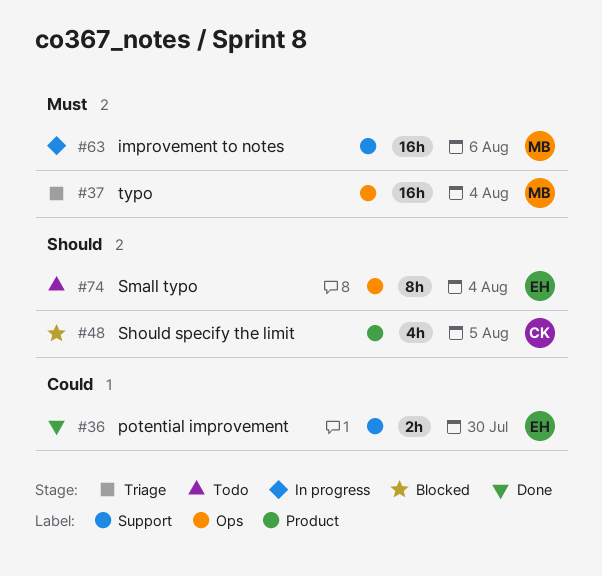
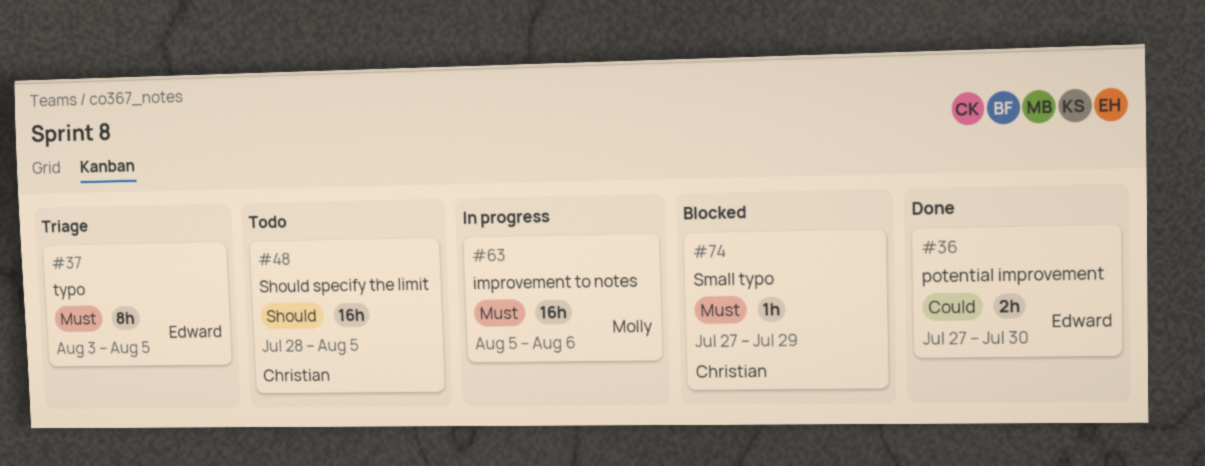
#37, owner: Molly -> Edward
#37, estimate: 16h -> 8h
#37, due: Aug 4 -> Aug 5
#48, status: Blocked -> Todo
#48, estimate: 4h -> 16h
#74, status: Todo -> Blocked
#74, owner: Edward -> Christian
#74, priority: Should -> Must
#74, estimate: 8h -> 1h
#74, due: Aug 4 -> Jul 29

